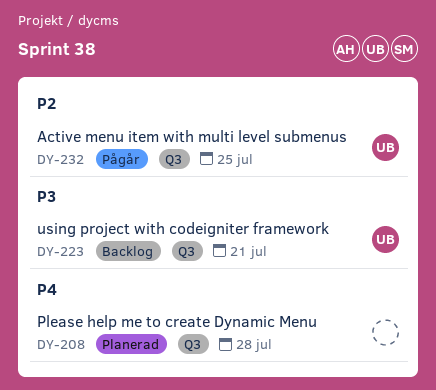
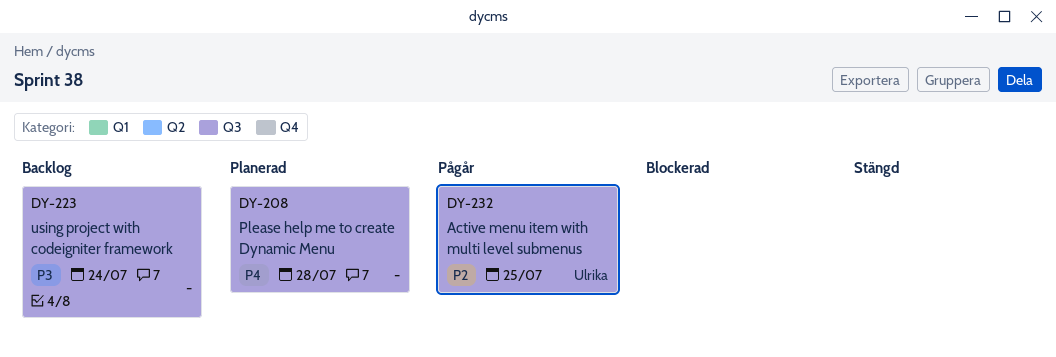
DY-223, owner: Ulrika -> none
DY-223, due: Jul 21 -> Jul 24

